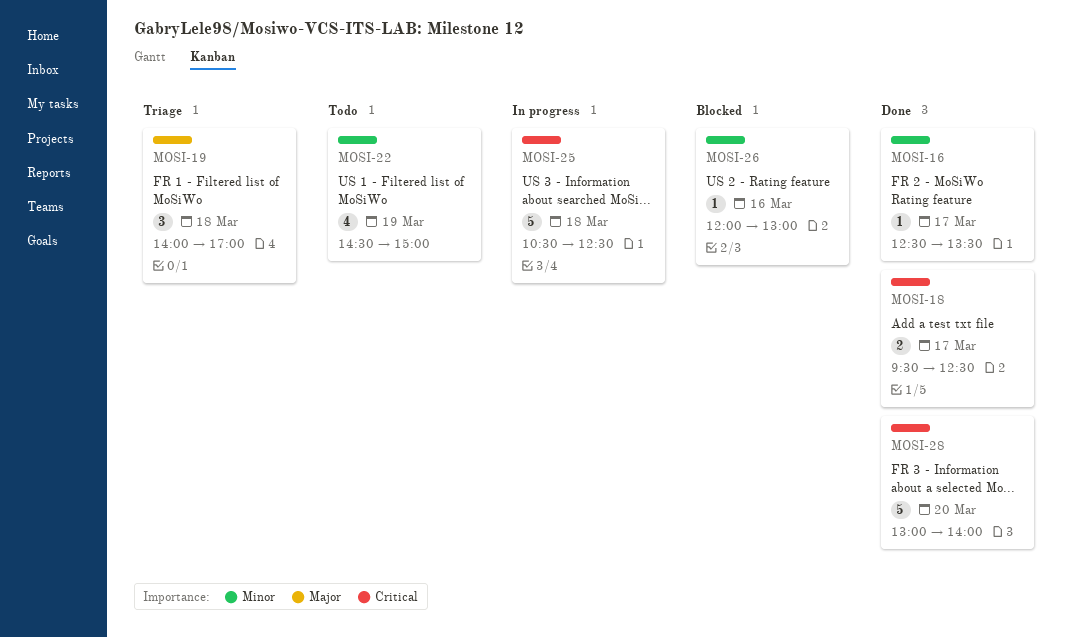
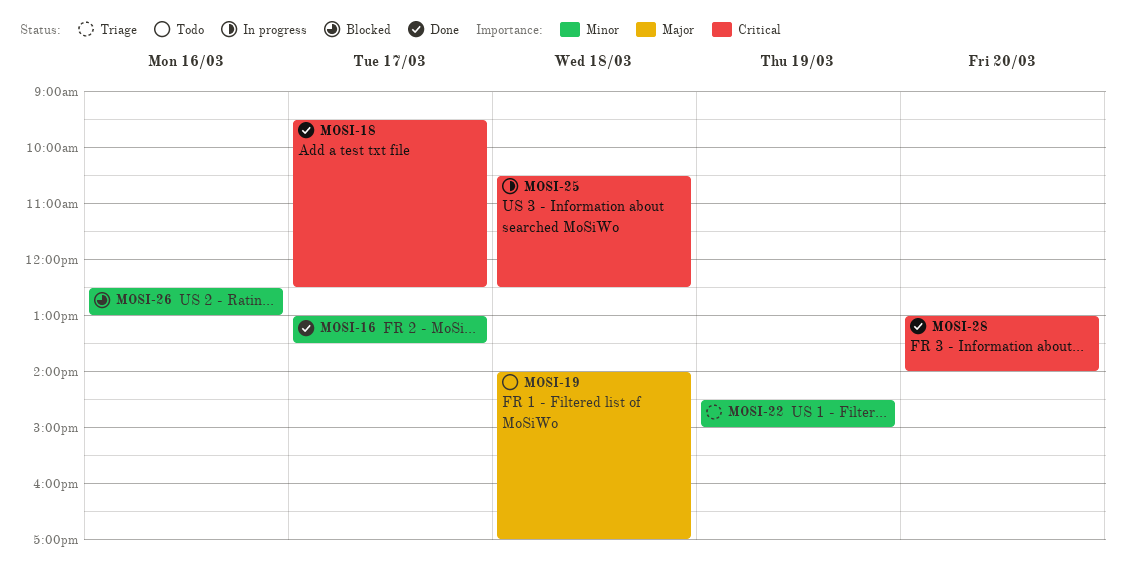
MOSI-16, begins: 12:30 -> 13:00
MOSI-19, status: Triage -> Todo
MOSI-22, status: Todo -> Triage
MOSI-26, begins: 12:00 -> 12:30

